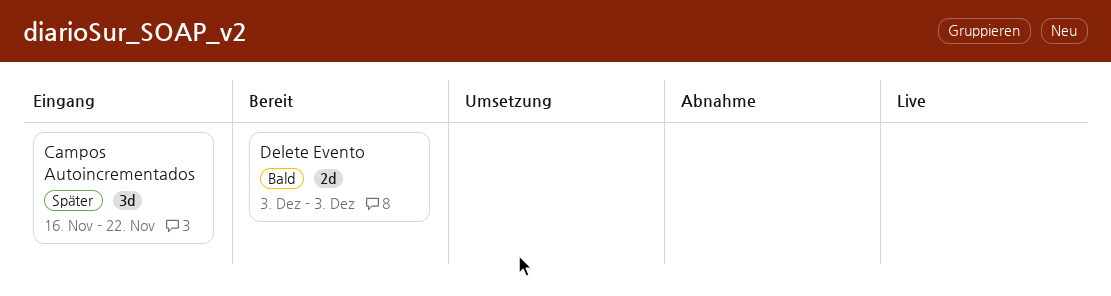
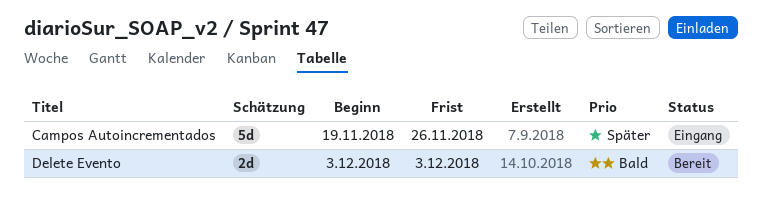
Campos Autoincrementados, estimate: 3d -> 5d
Campos Autoincrementados, start: Nov 16 -> Nov 19
Campos Autoincrementados, due: Nov 22 -> Nov 26

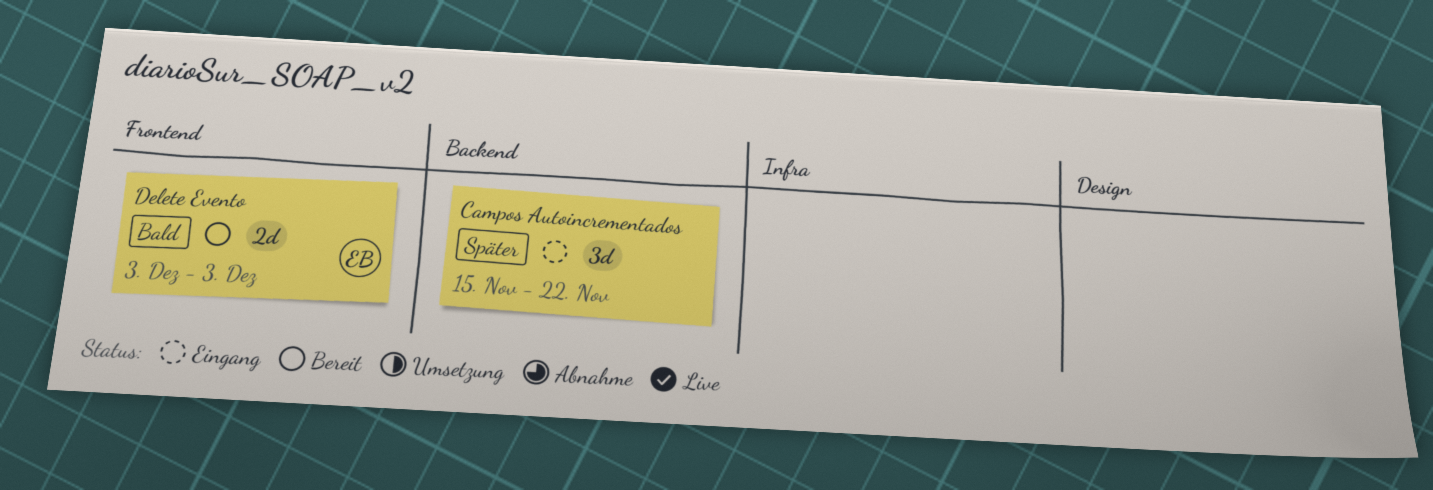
Campos Autoincrementados, estimate: 5d -> 3d
Campos Autoincrementados, start: Nov 19 -> Nov 15
Campos Autoincrementados, due: Nov 26 -> Nov 22

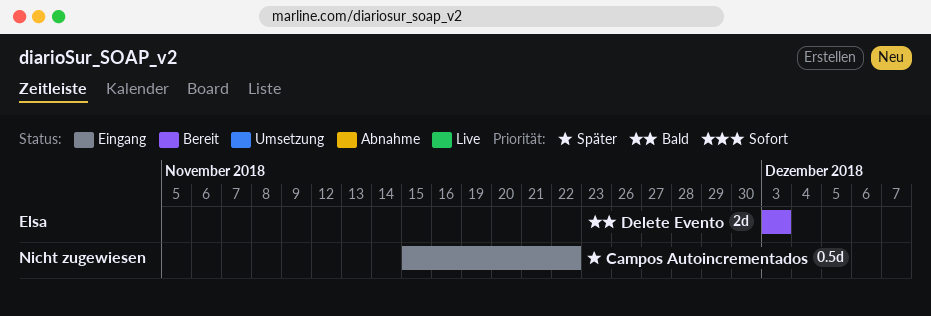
Campos Autoincrementados, estimate: 3d -> 0.5d

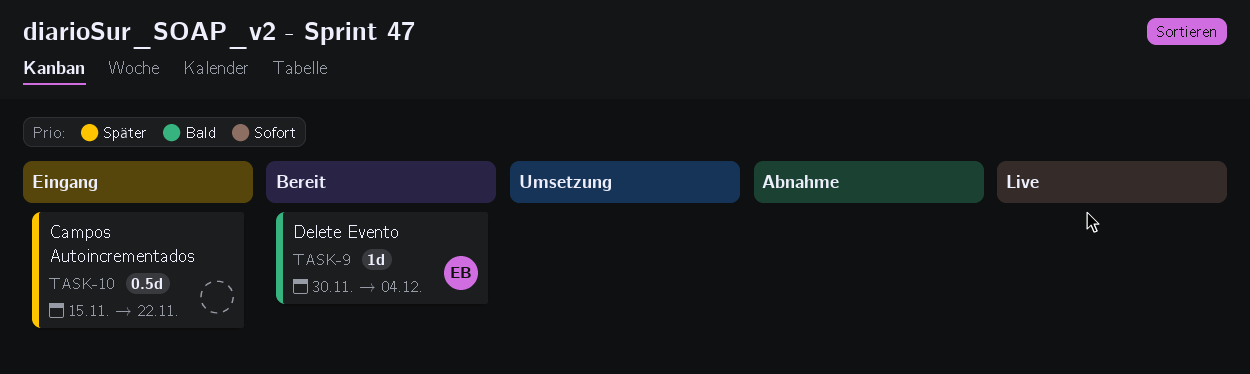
Delete Evento, estimate: 2d -> 1d
Delete Evento, start: Dec 3 -> Nov 30
Delete Evento, due: Dec 3 -> Dec 4

